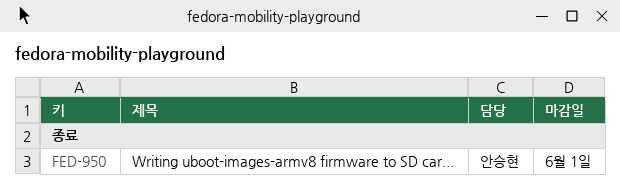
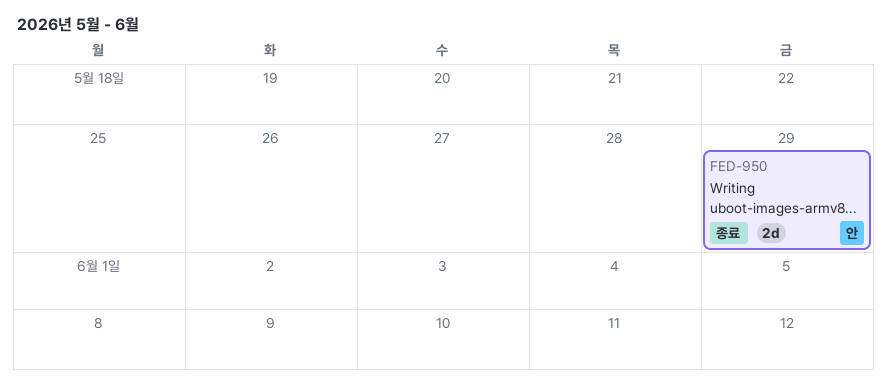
FED-950, due: Jun 1 -> May 29

